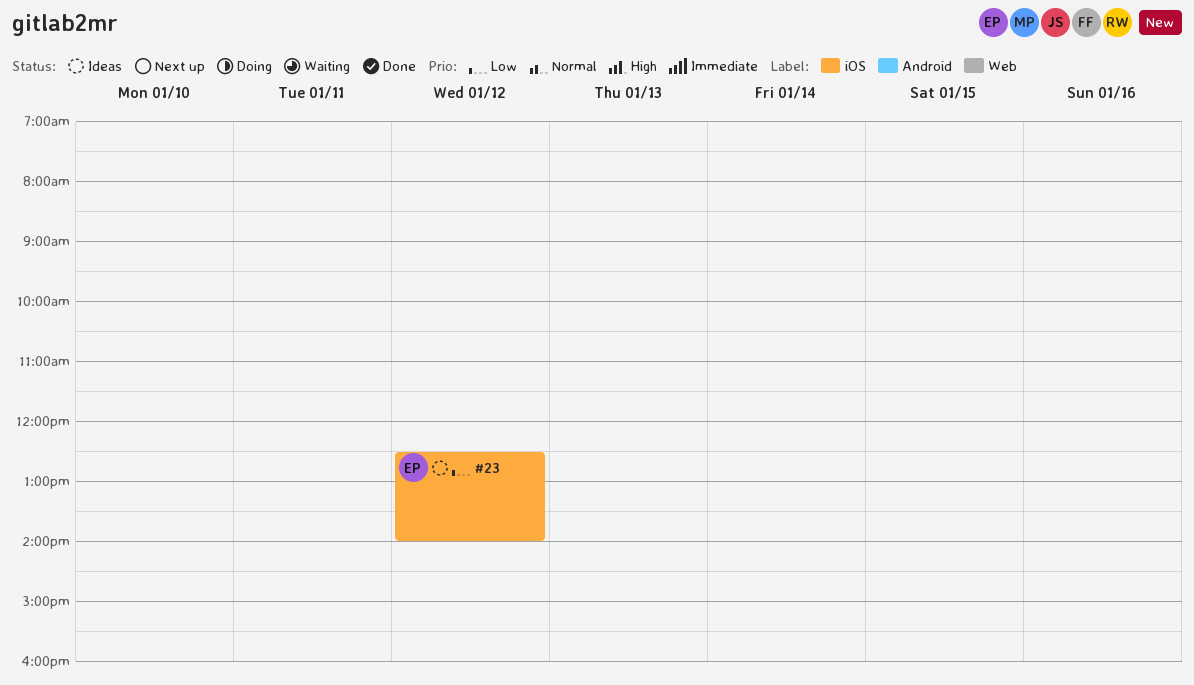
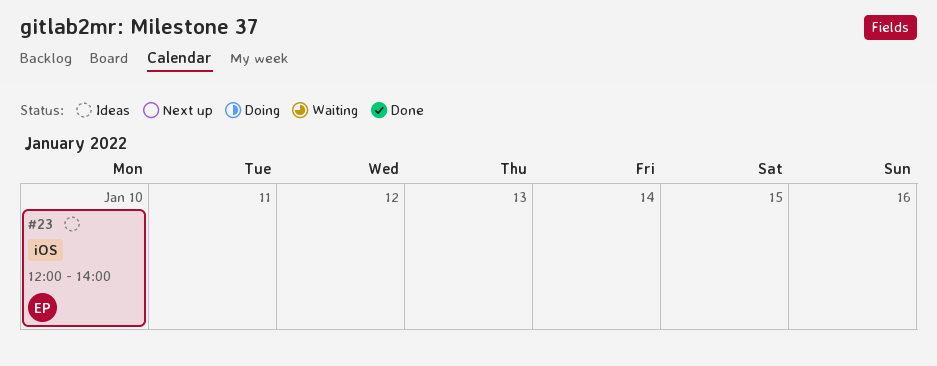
#23, day: Jan 12 -> Jan 10
#23, begins: 12:30 -> 12:00

